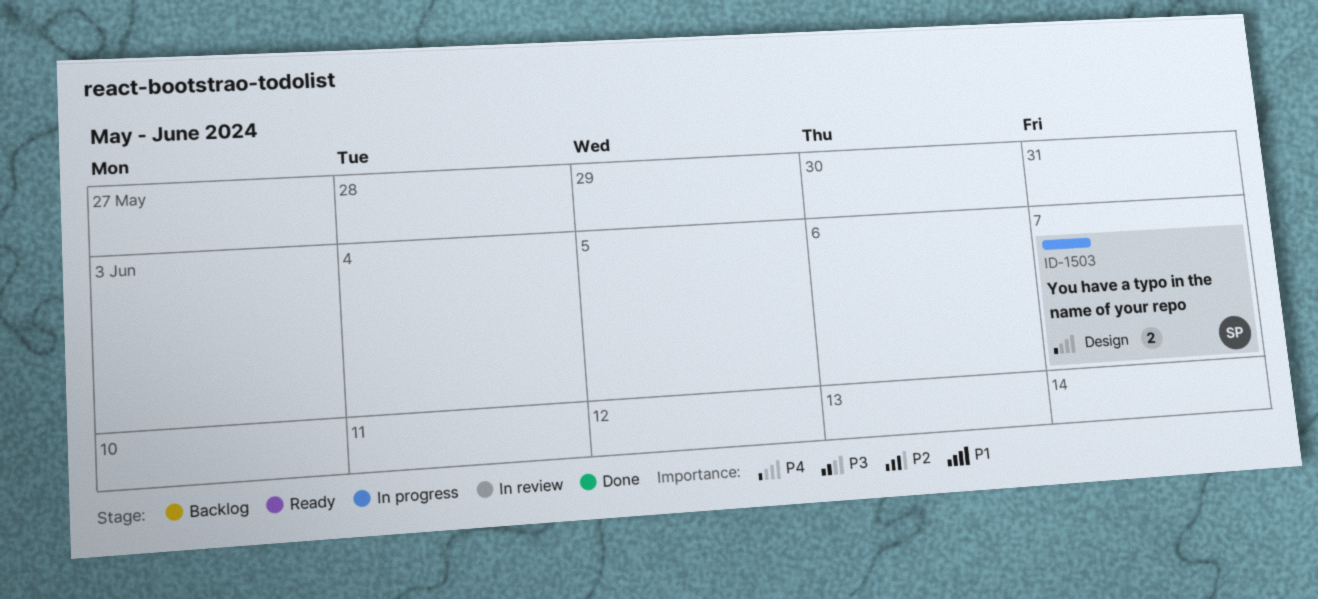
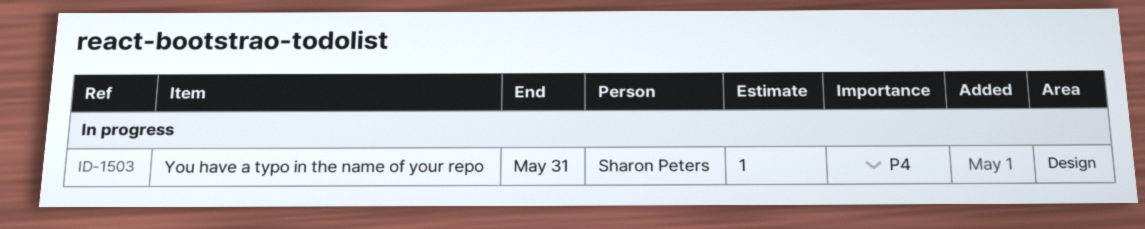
ID-1503, estimate: 2 -> 1
ID-1503, due: Jun 7 -> May 31

